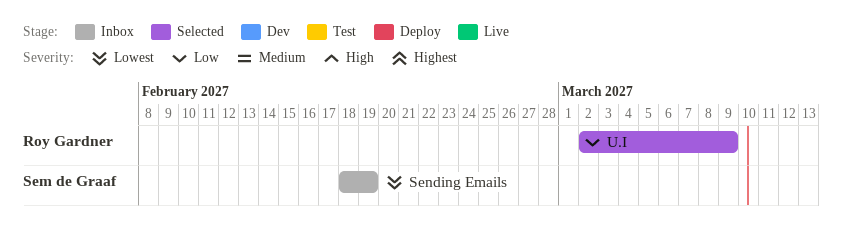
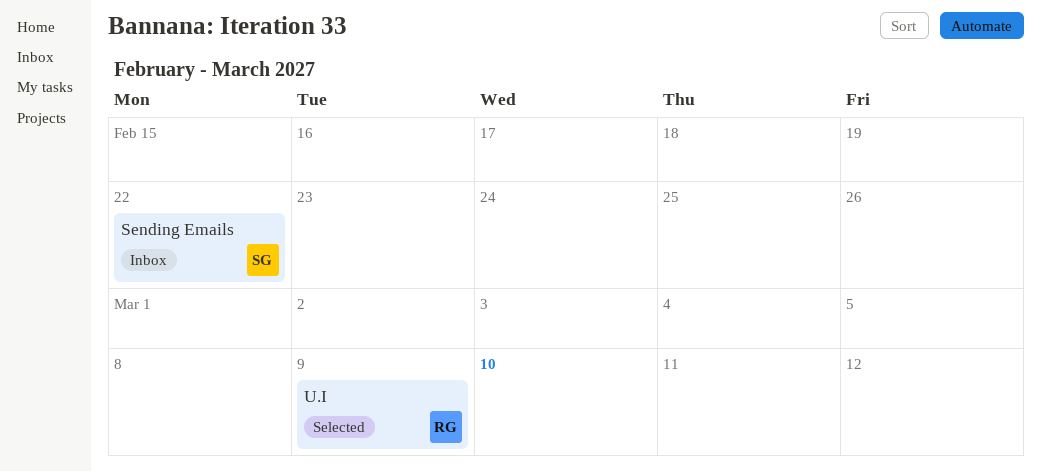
Sending Emails, due: Feb 19 -> Feb 22

